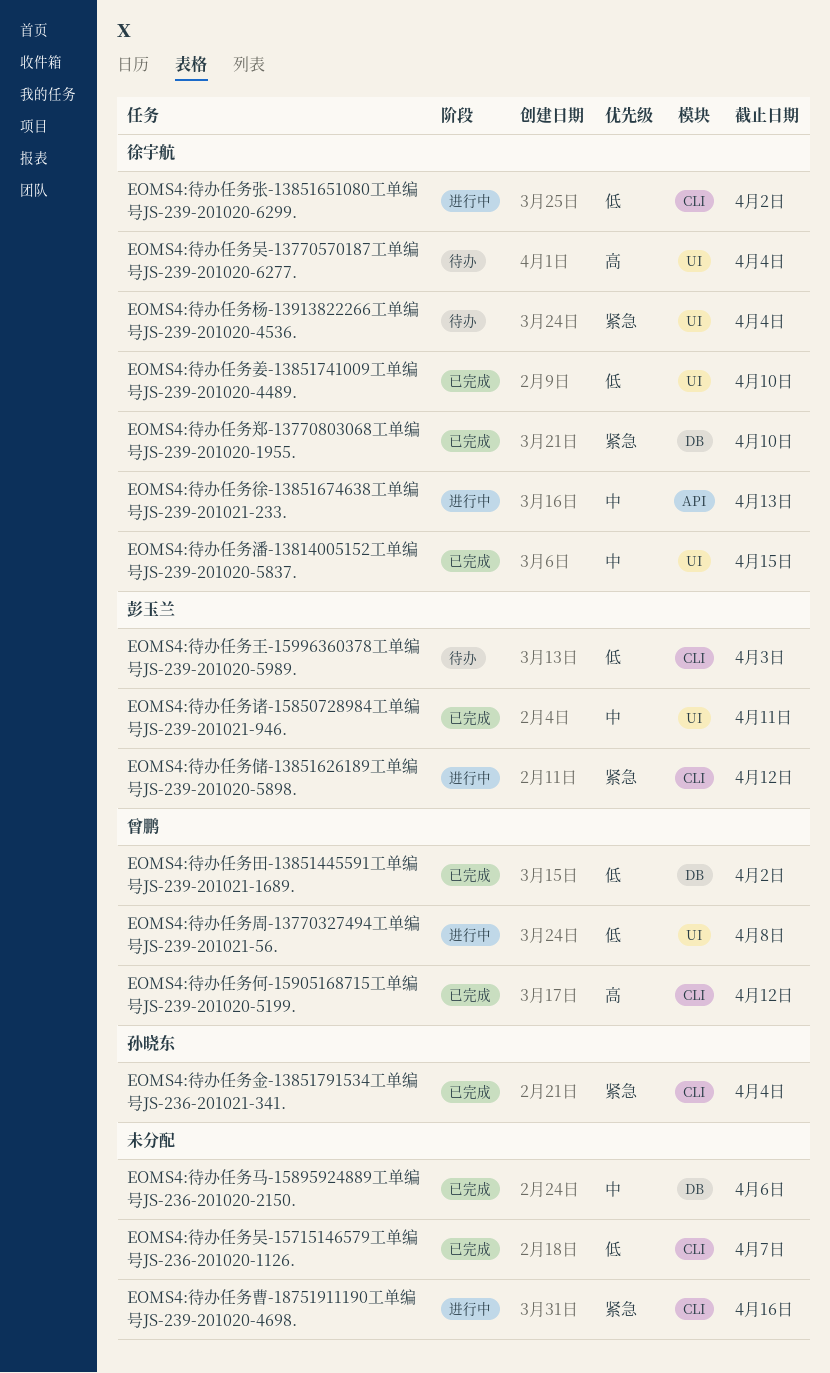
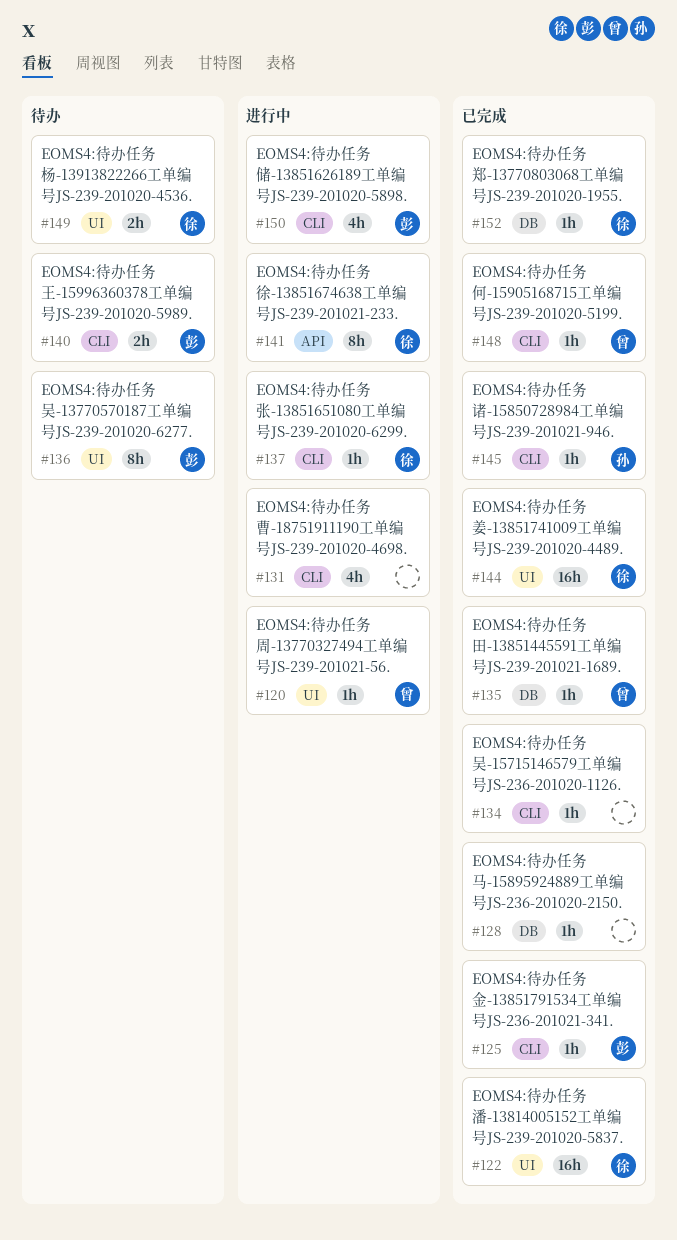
EOMS4:待办任务吴-13770570187工单编号JS-239-201020-6277., owner: 徐宇航 -> 彭玉兰
EOMS4:待办任务诸-15850728984工单编号JS-239-201021-946., owner: 彭玉兰 -> 孙晓东
EOMS4:待办任务诸-15850728984工单编号JS-239-201021-946., label: UI -> CLI
EOMS4:待办任务金-13851791534工单编号JS-236-201021-341., owner: 孙晓东 -> 彭玉兰

